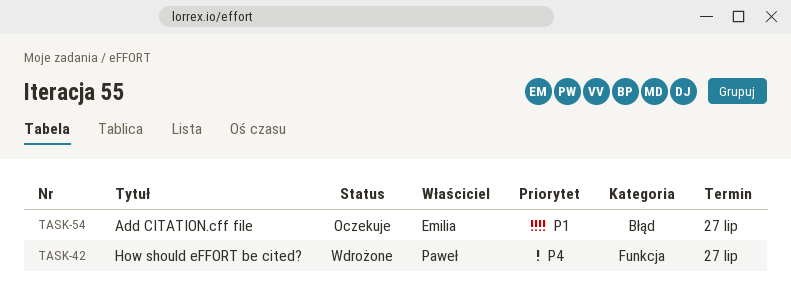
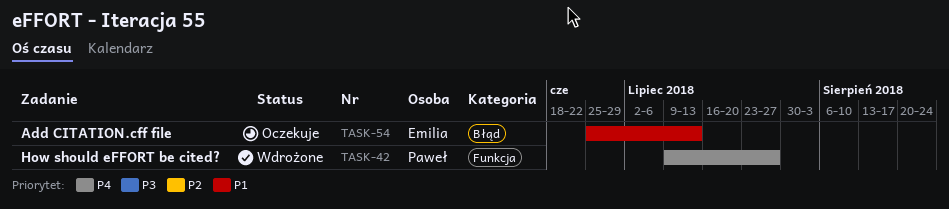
TASK-54, due: Jul 27 -> Jul 13

